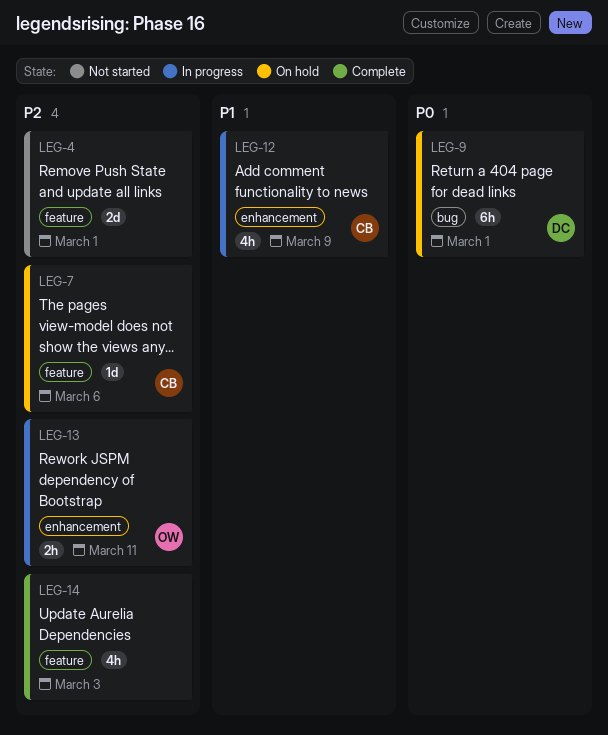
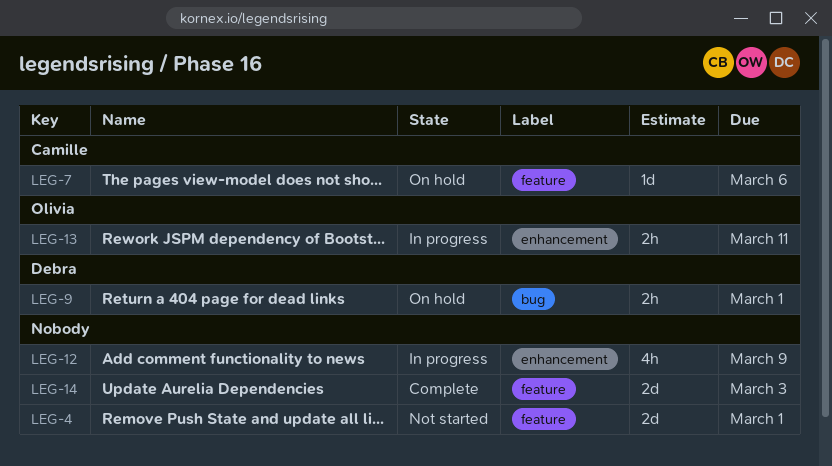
LEG-9, estimate: 6h -> 2h
LEG-12, owner: Camille -> none
LEG-14, estimate: 4h -> 2d

